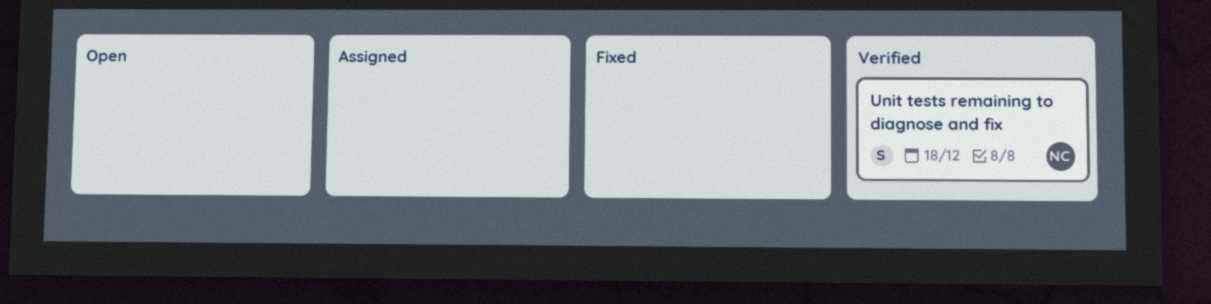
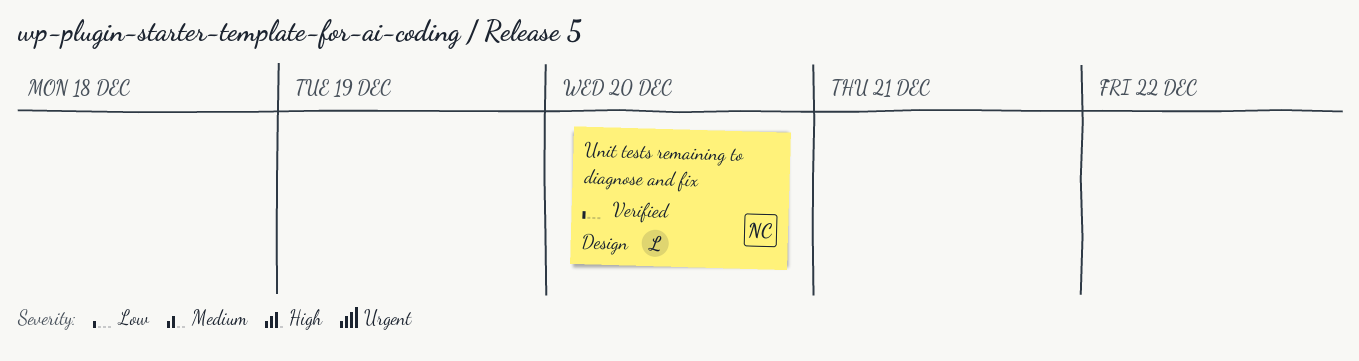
Unit tests remaining to diagnose and fix, estimate: S -> L
Unit tests remaining to diagnose and fix, due: Dec 18 -> Dec 20

